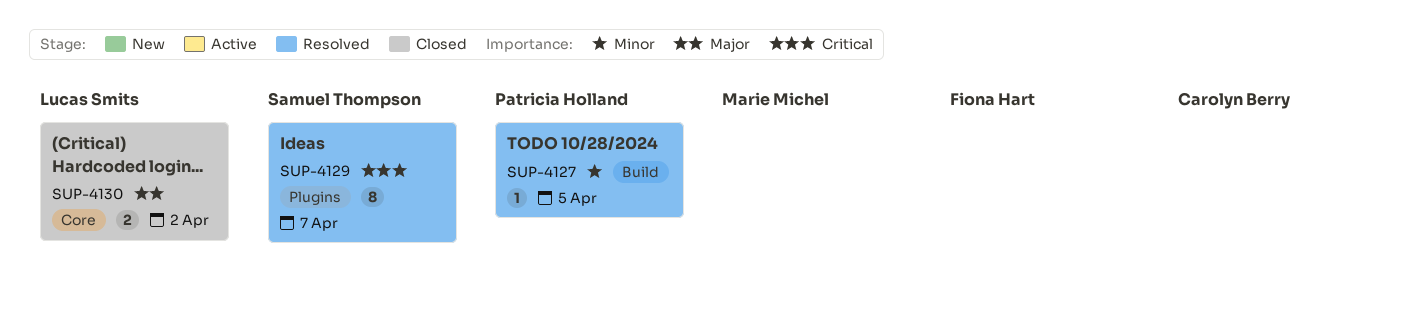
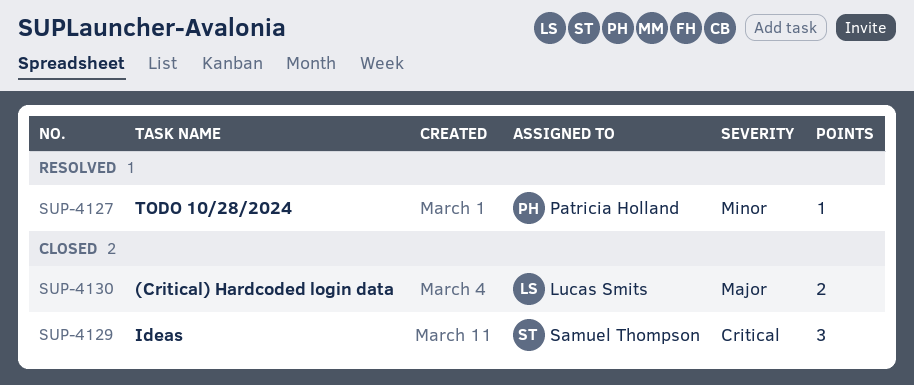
SUP-4129, status: Resolved -> Closed
SUP-4129, estimate: 8 -> 3

